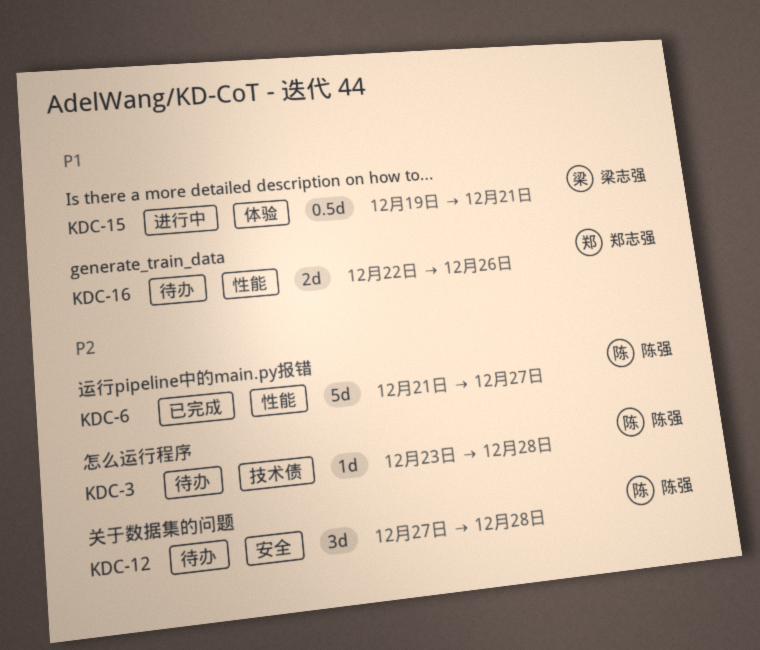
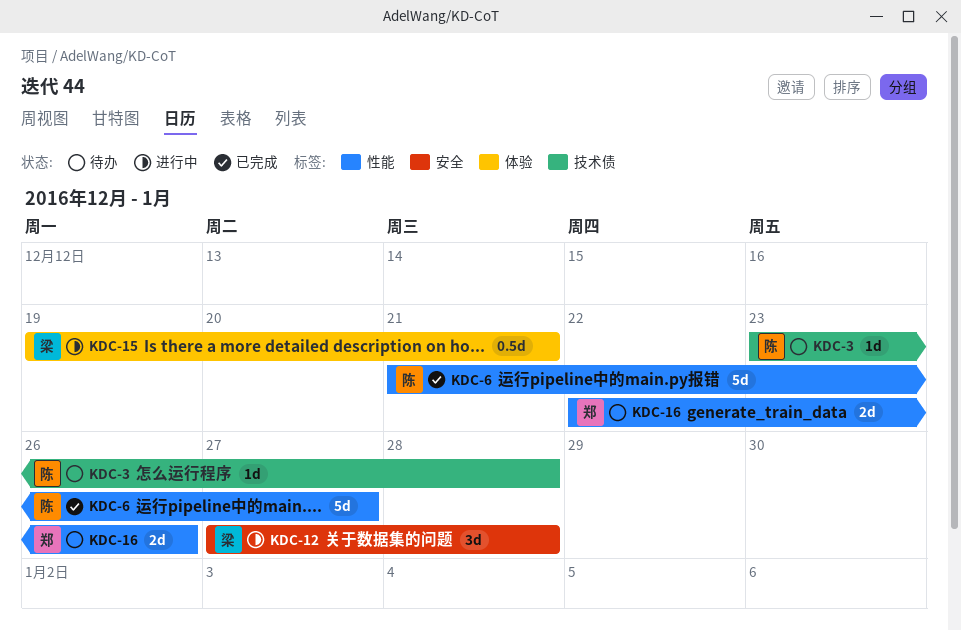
KDC-12, status: 待办 -> 进行中
KDC-12, owner: 陈强 -> 梁志强

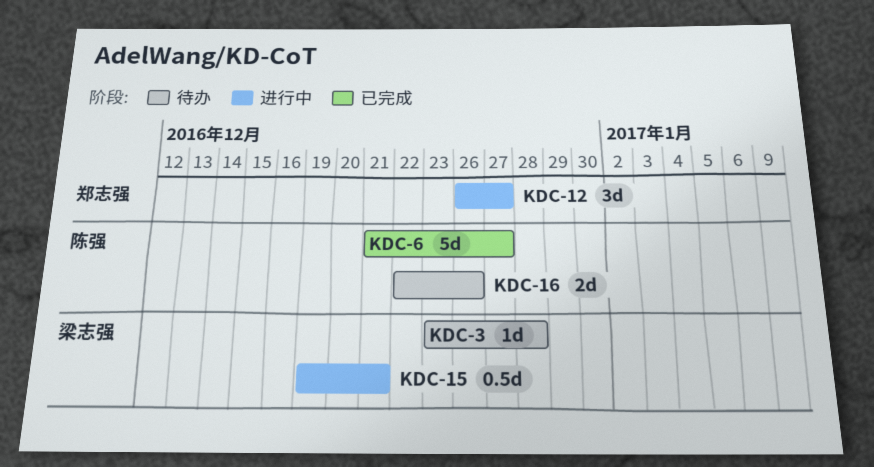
KDC-3, owner: 陈强 -> 梁志强
KDC-12, owner: 梁志强 -> 郑志强
KDC-12, start: Dec 27 -> Dec 26
KDC-12, due: Dec 28 -> Dec 27
KDC-16, owner: 郑志强 -> 陈强

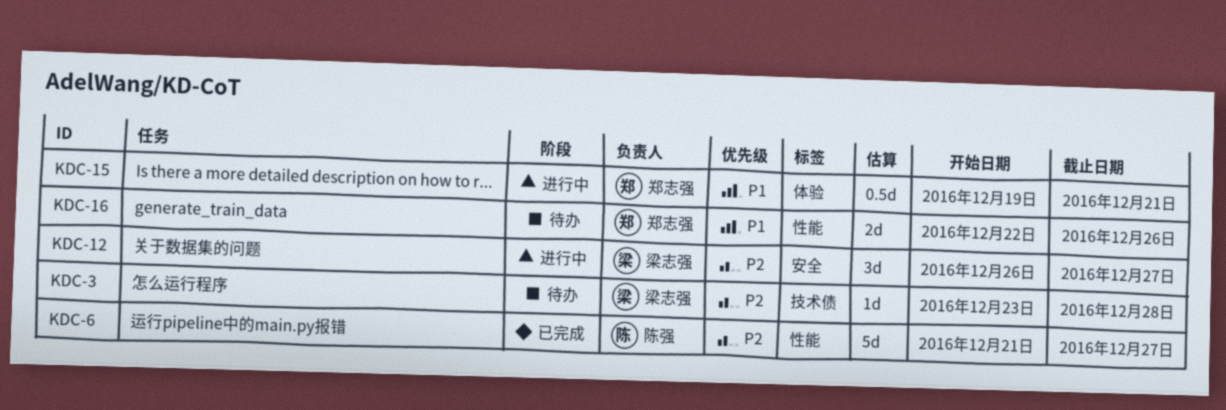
KDC-12, owner: 郑志强 -> 梁志强
KDC-15, owner: 梁志强 -> 郑志强
KDC-16, owner: 陈强 -> 郑志强

